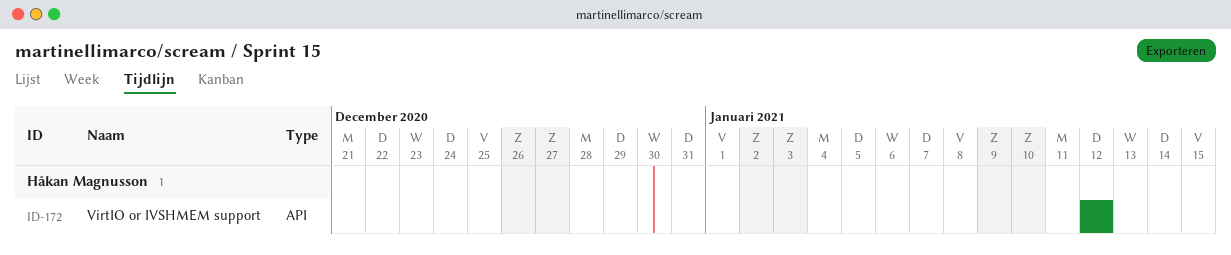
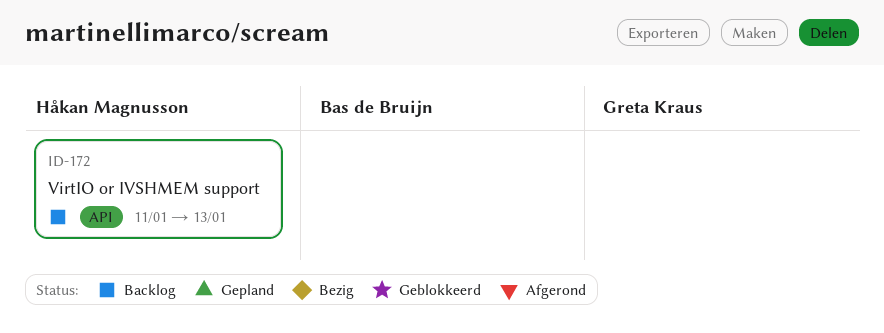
ID-172, start: Jan 12 -> Jan 11
ID-172, due: Jan 12 -> Jan 13

